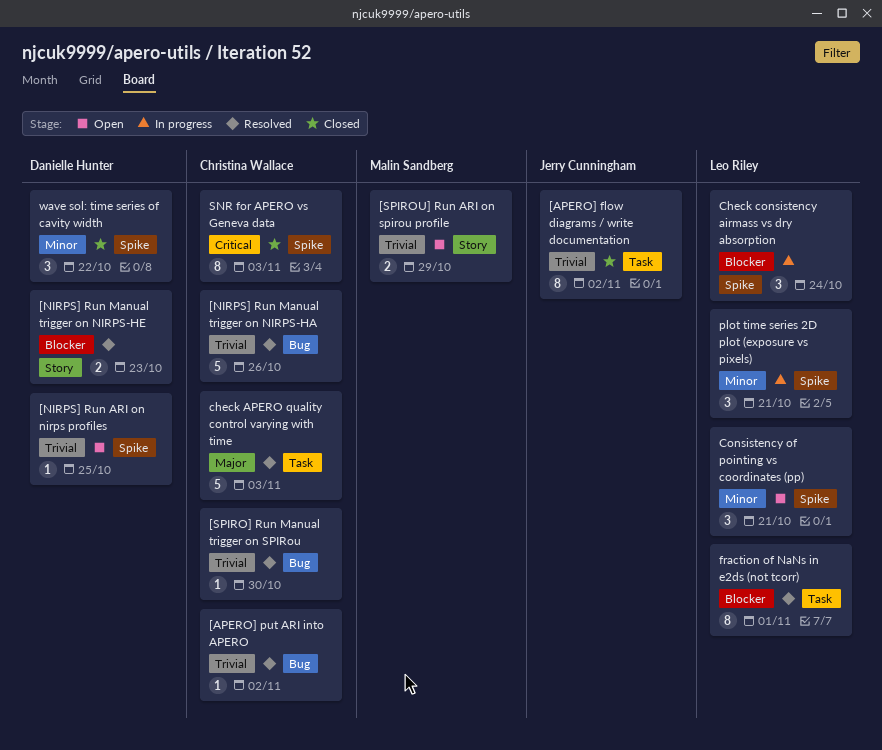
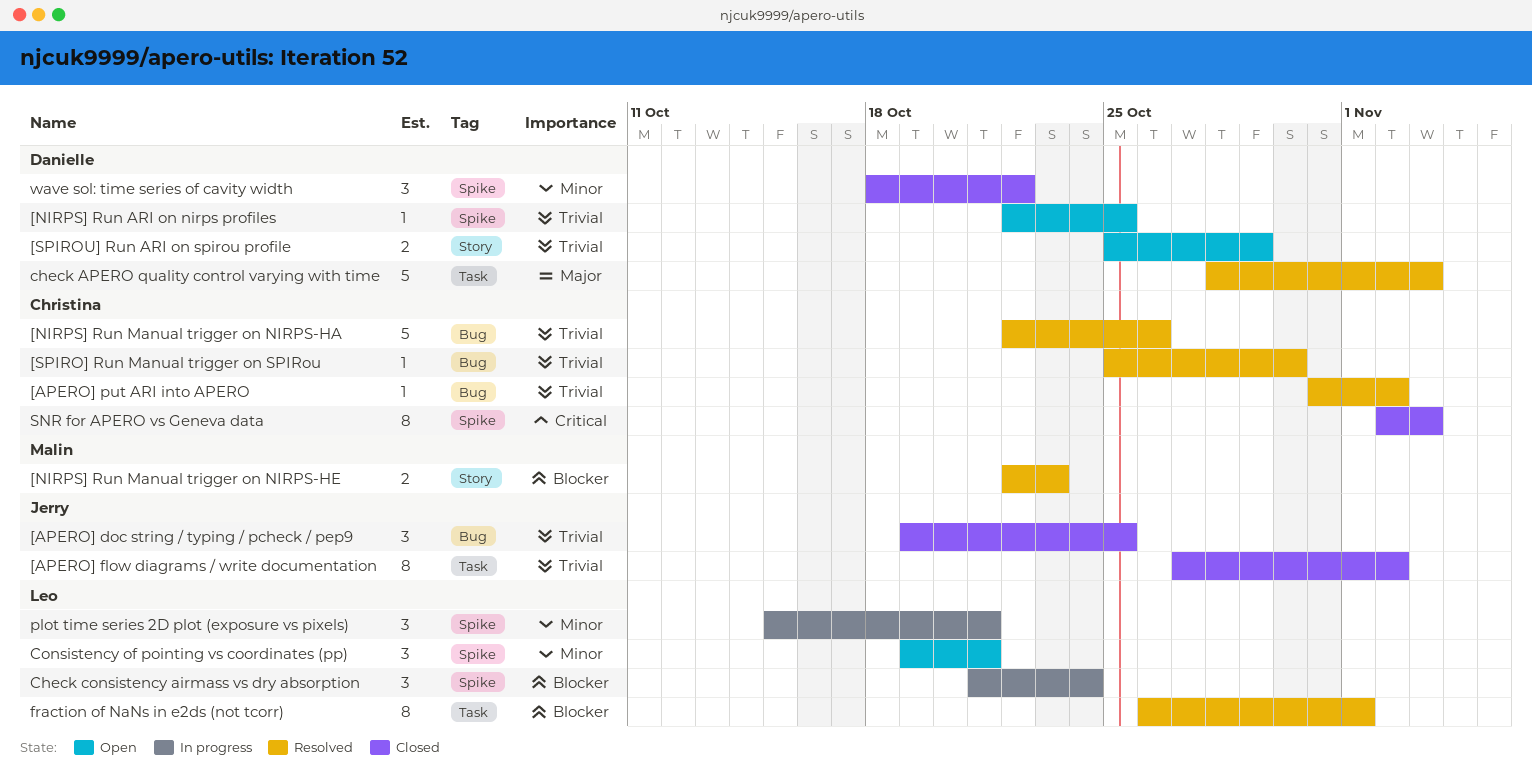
[APERO] doc string / typing / pcheck / pep9: none -> present
[NIRPS] Run Manual trigger on NIRPS-HE, owner: Danielle Hunter -> Malin Sandberg
[SPIROU] Run ARI on spirou profile, owner: Malin Sandberg -> Danielle Hunter
check APERO quality control varying with time, owner: Christina Wallace -> Danielle Hunter

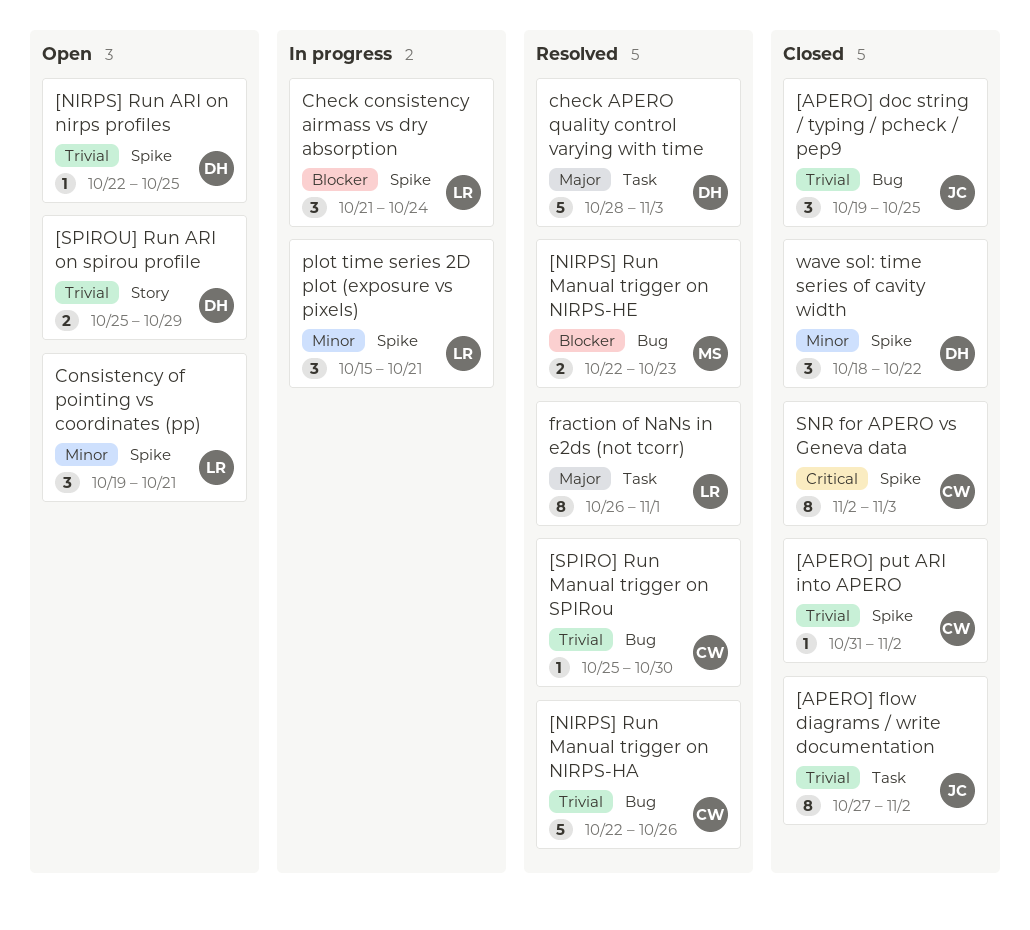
[APERO] put ARI into APERO, status: Resolved -> Closed
[APERO] put ARI into APERO, label: Bug -> Spike
[NIRPS] Run Manual trigger on NIRPS-HE, label: Story -> Bug
fraction of NaNs in e2ds (not tcorr), priority: Blocker -> Major

